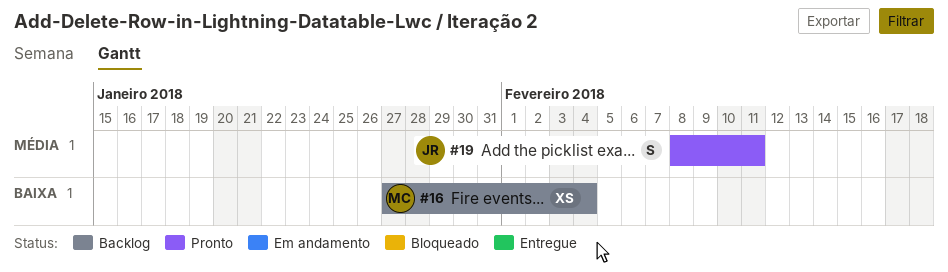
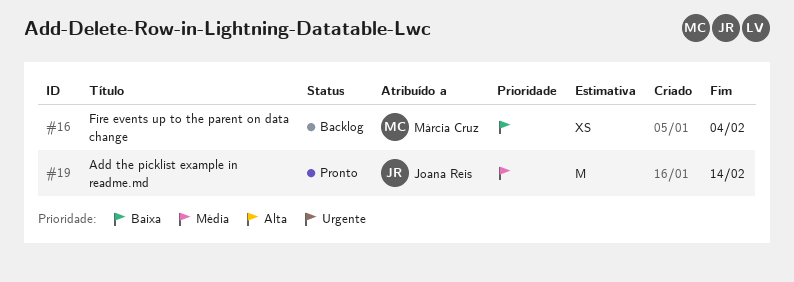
#19, estimate: S -> M
#19, due: Feb 11 -> Feb 14

